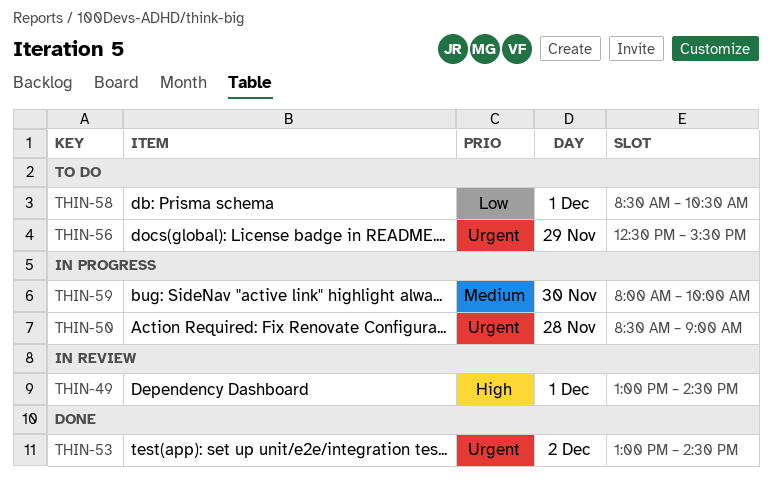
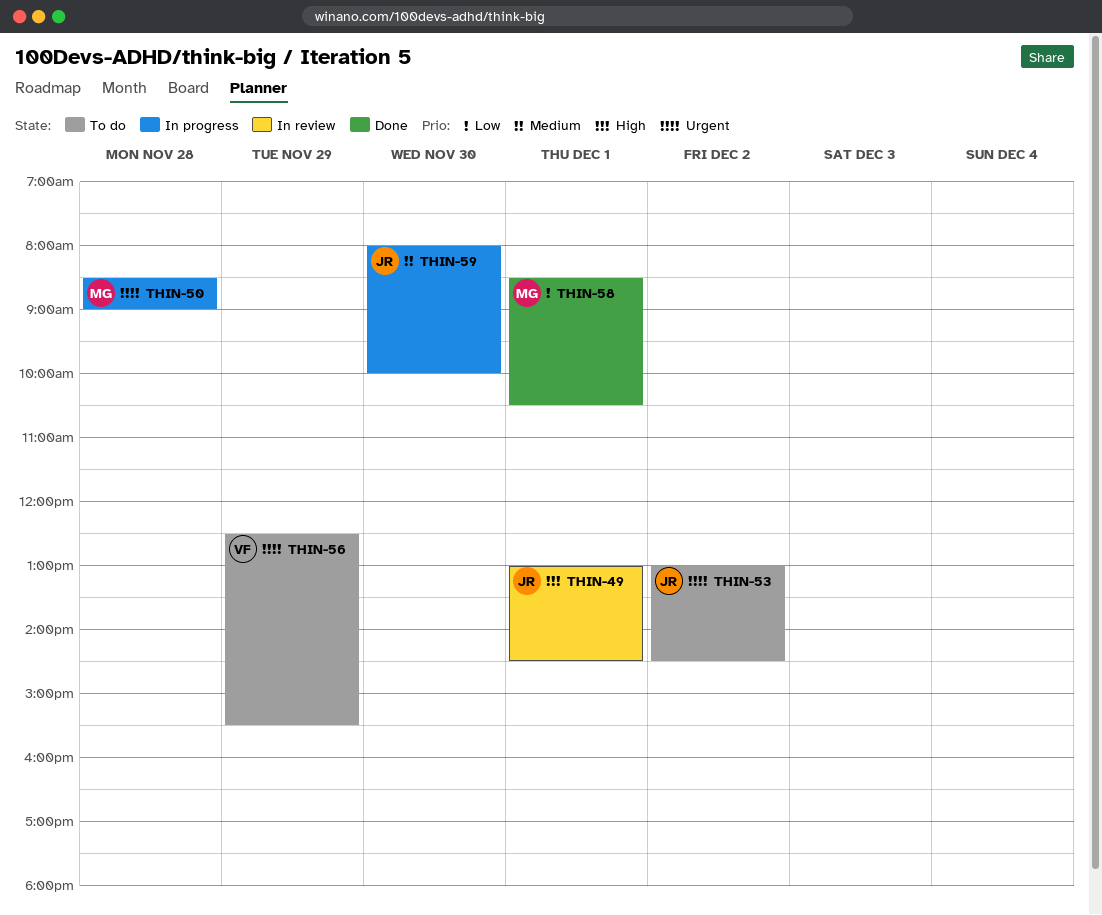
THIN-53, status: Done -> To do
THIN-58, status: To do -> Done

